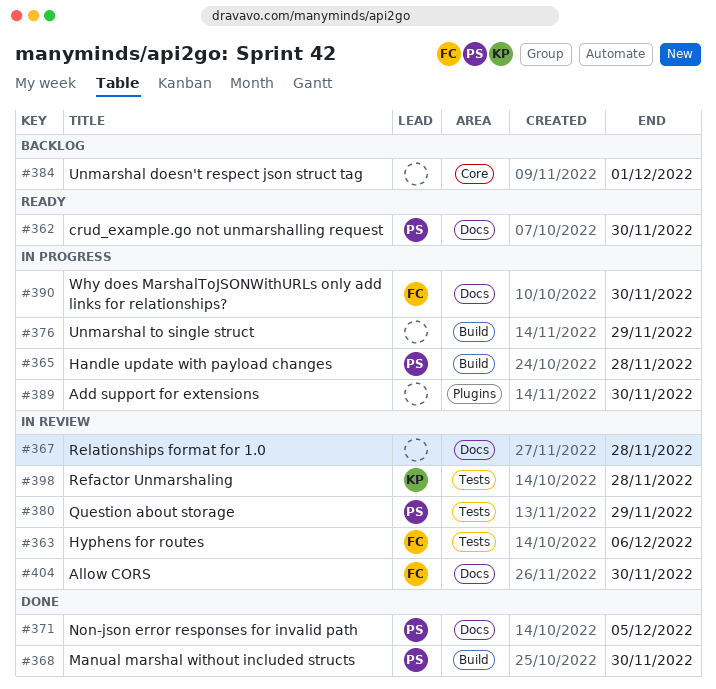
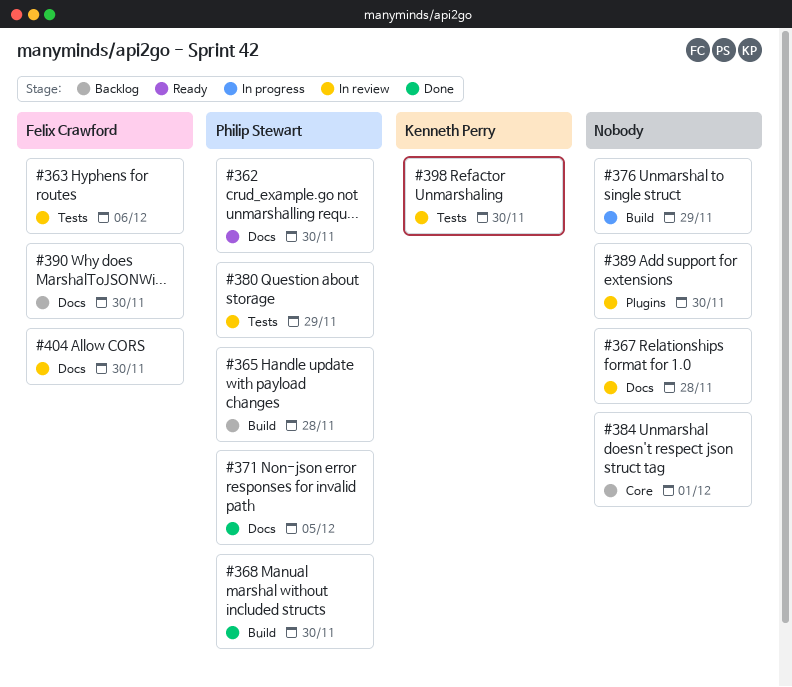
#365, status: In progress -> Backlog
#389, status: In progress -> In review
#390, status: In progress -> Backlog
#398, due: Nov 28 -> Nov 30

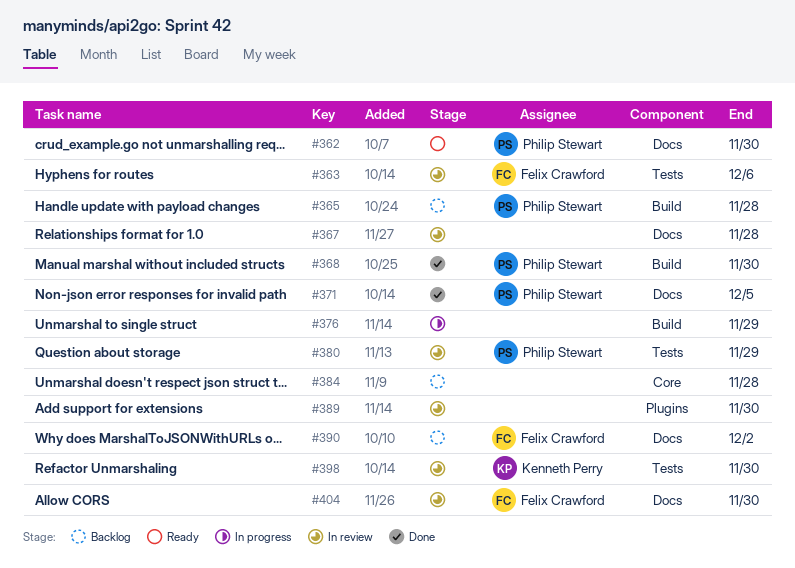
#384, due: Dec 1 -> Nov 28
#390, due: Nov 30 -> Dec 2

